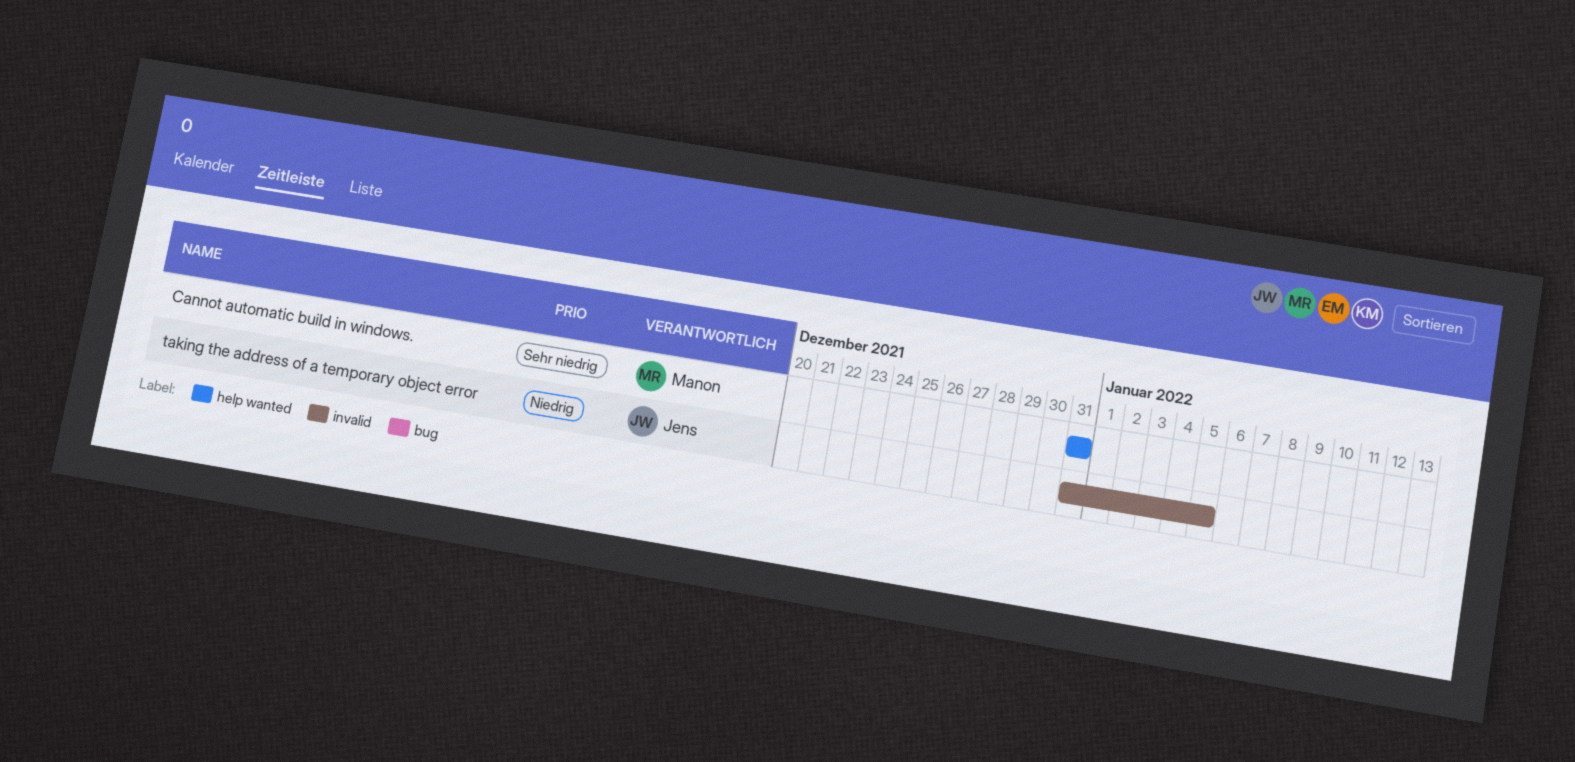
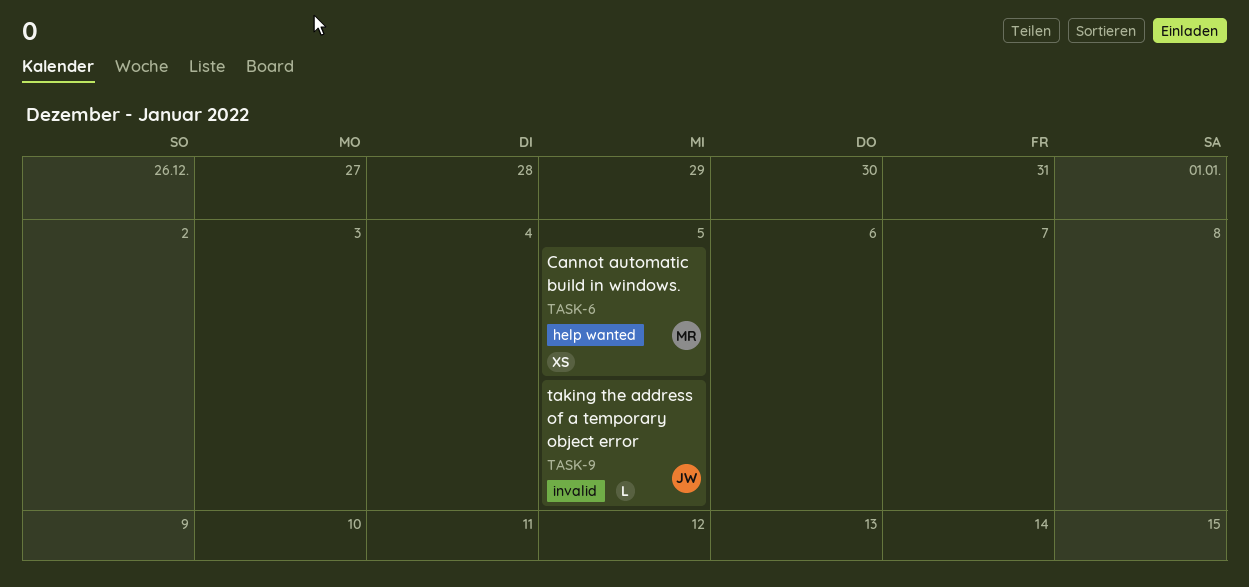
Cannot automatic build in windows., due: Dec 31 -> Jan 5

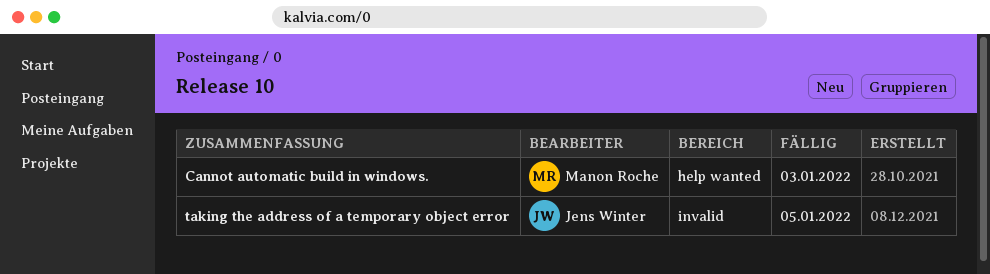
Cannot automatic build in windows., due: Jan 5 -> Jan 3

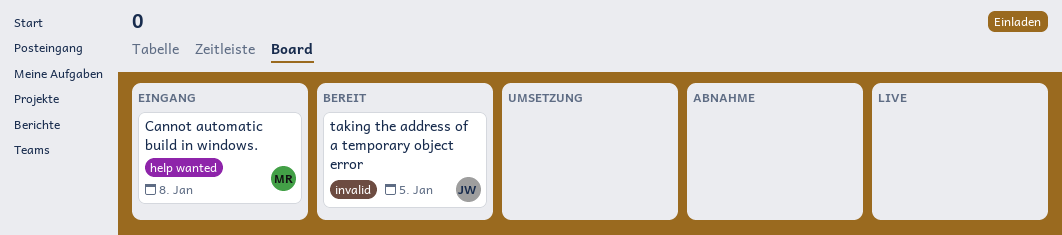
Cannot automatic build in windows., due: Jan 3 -> Jan 8

